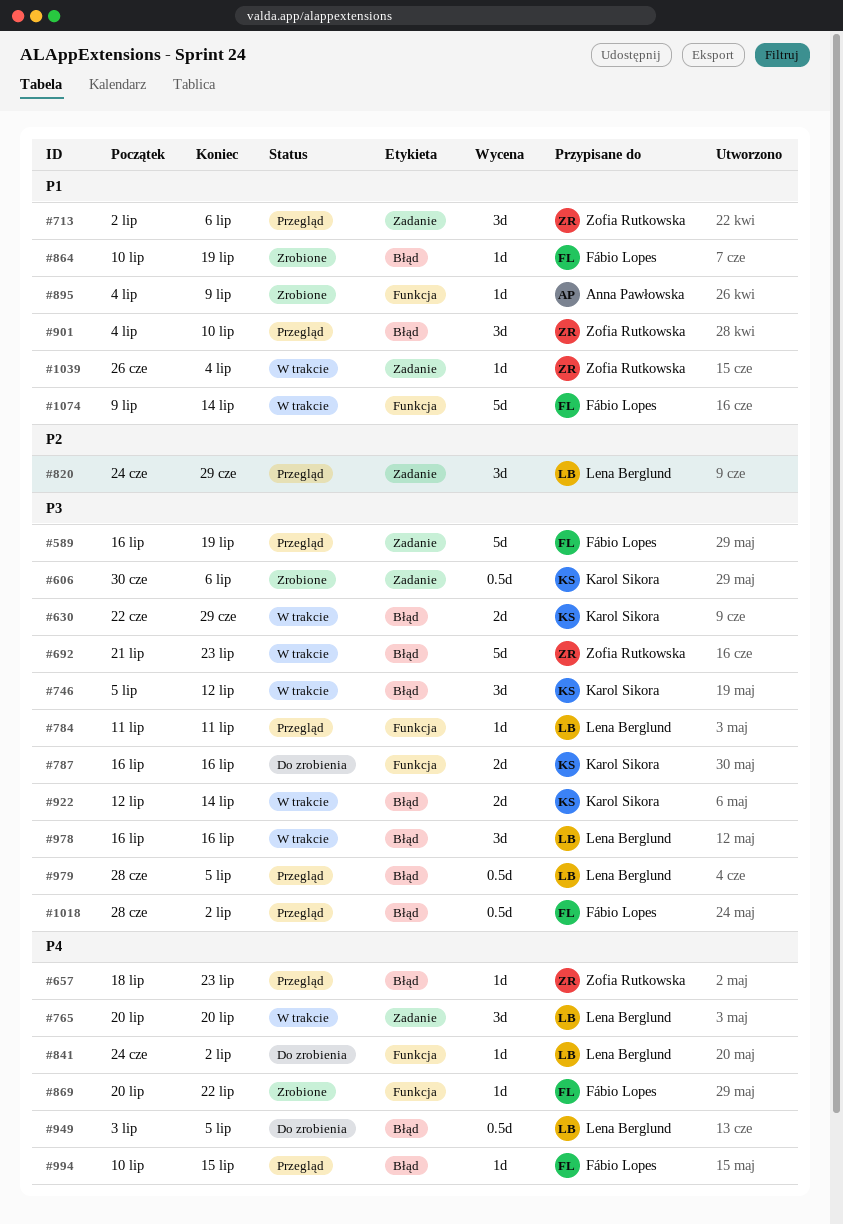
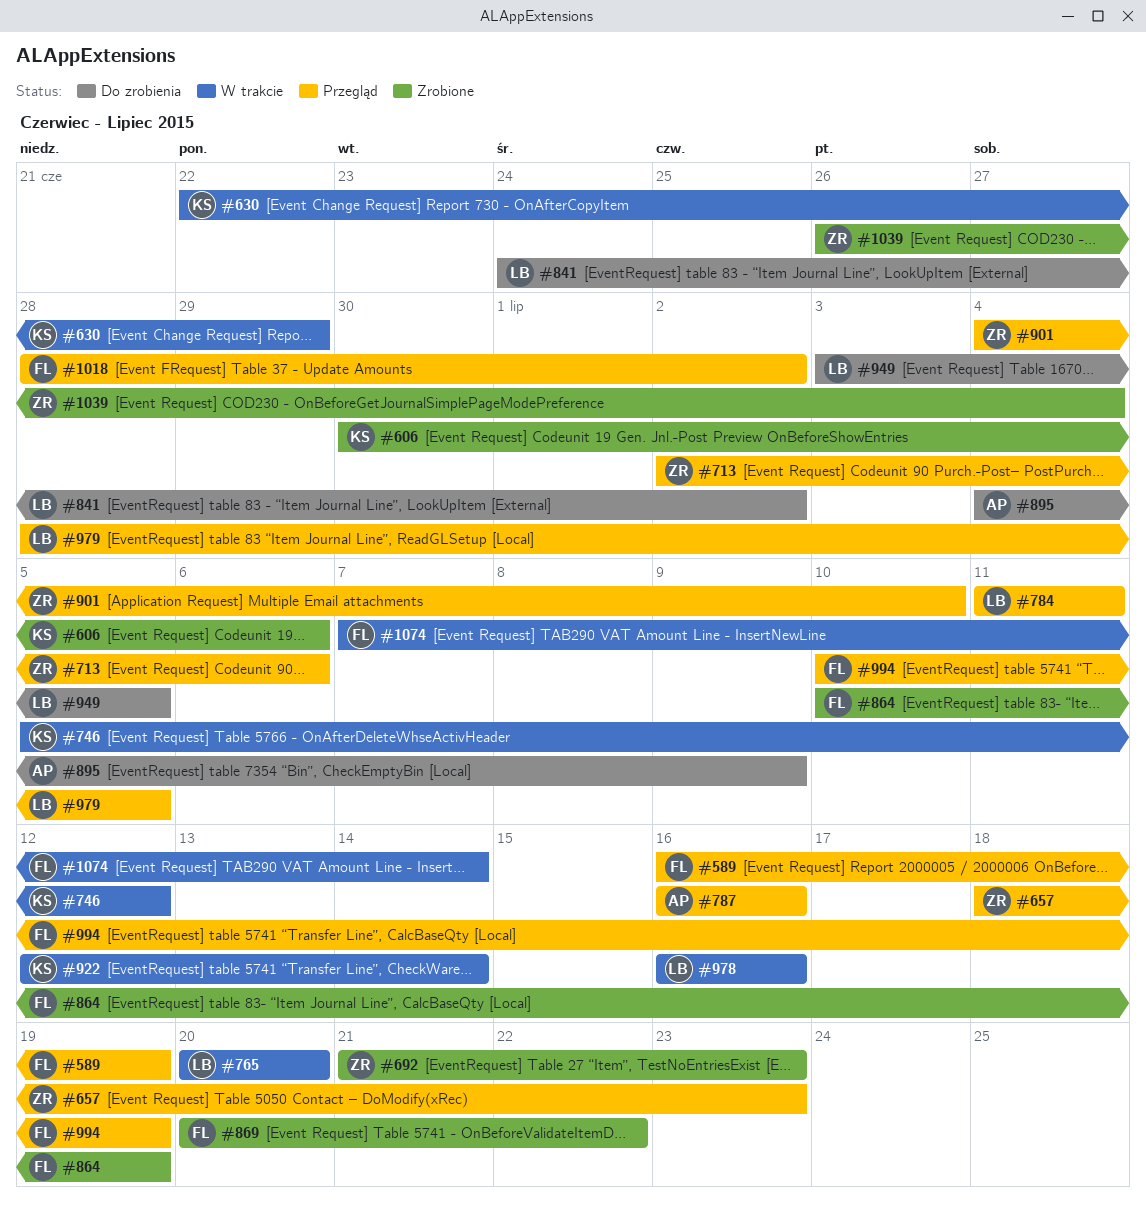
#692, status: W trakcie -> Zrobione
#787, status: Do zrobienia -> Przegląd
#787, owner: Karol Sikora -> Anna Pawłowska
#820: present -> none
#895, status: Zrobione -> Do zrobienia
#994, due: Jul 15 -> Jul 19
#1039, status: W trakcie -> Zrobione
#1074, start: Jul 9 -> Jul 7

